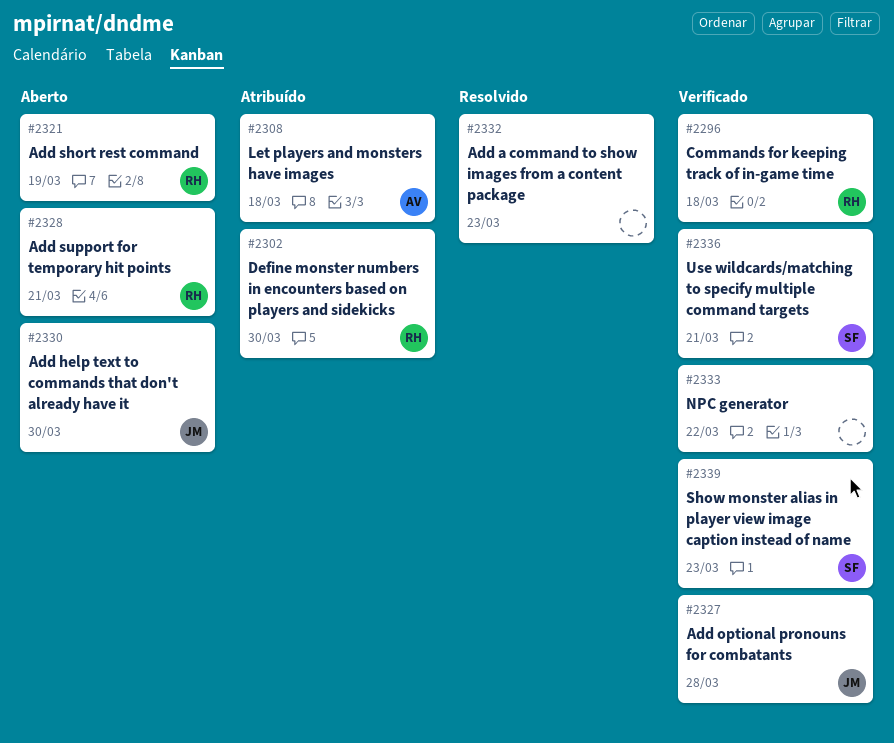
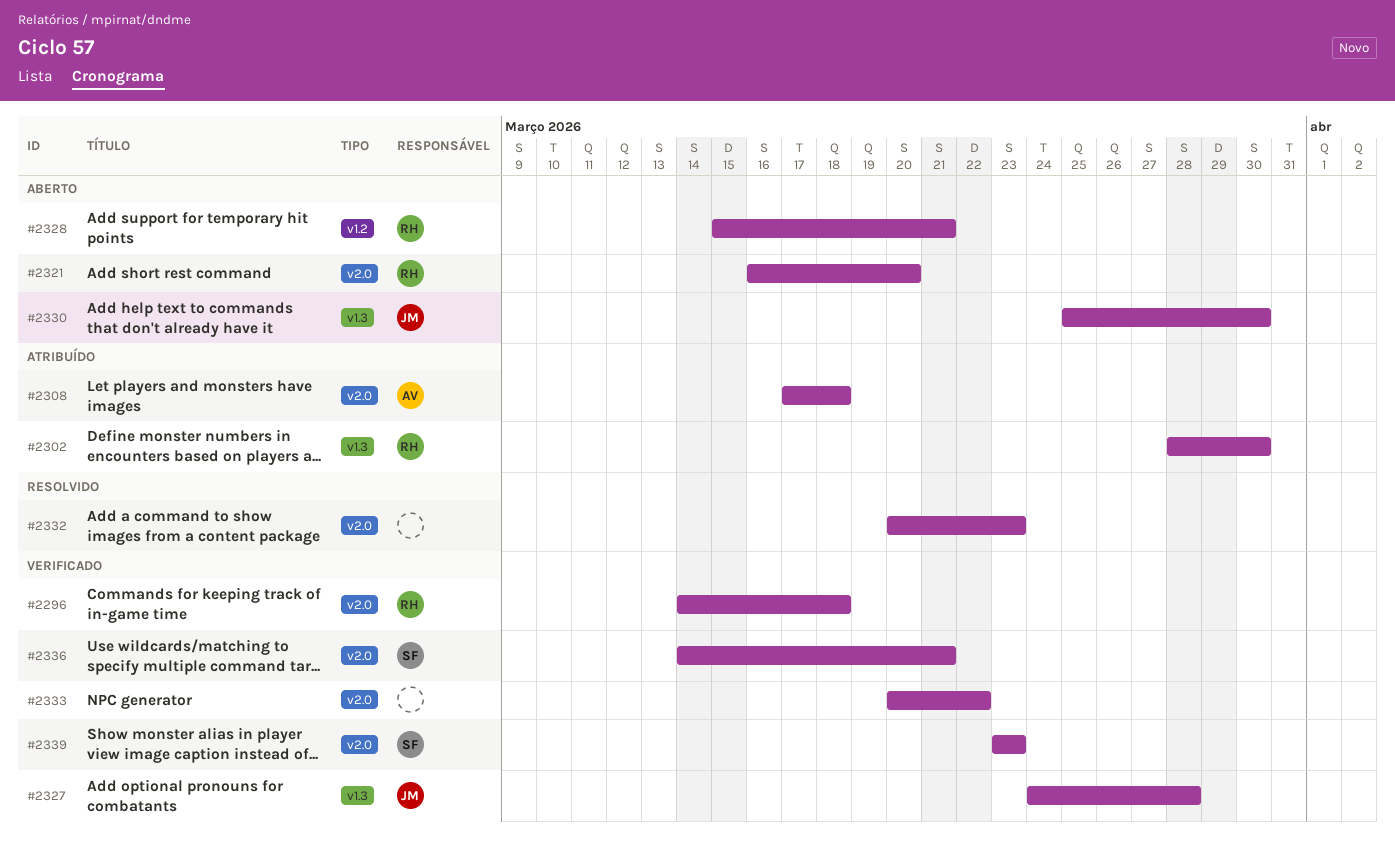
#2321, due: Mar 19 -> Mar 20

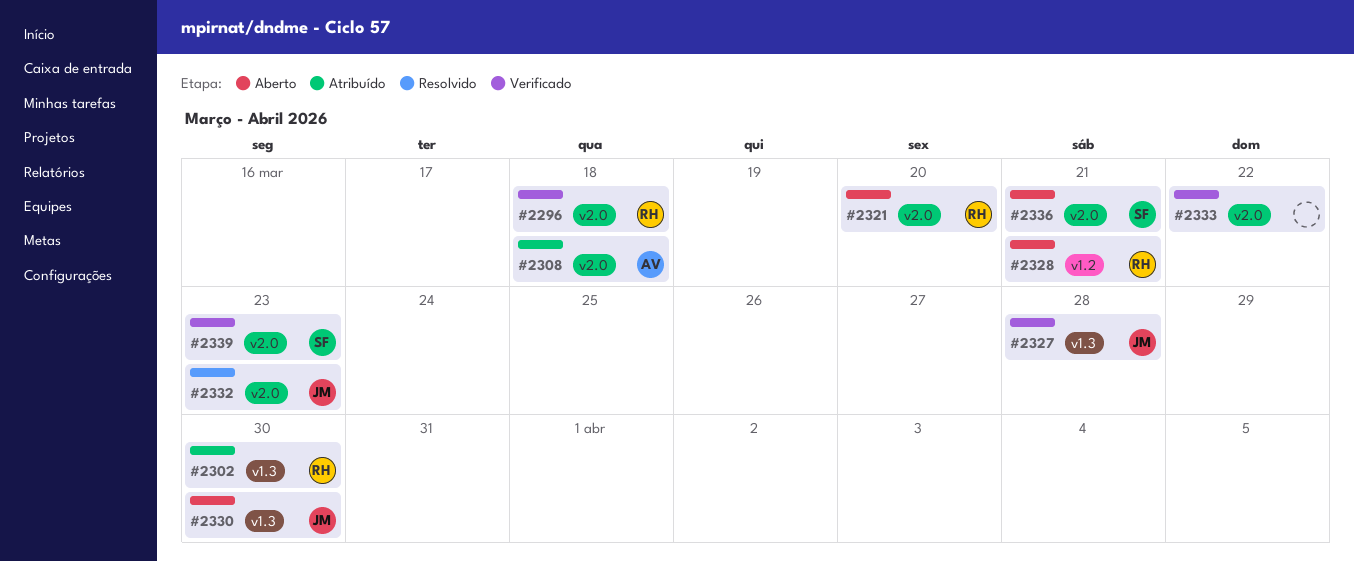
#2332, owner: none -> JM
#2336, status: Verificado -> Aberto

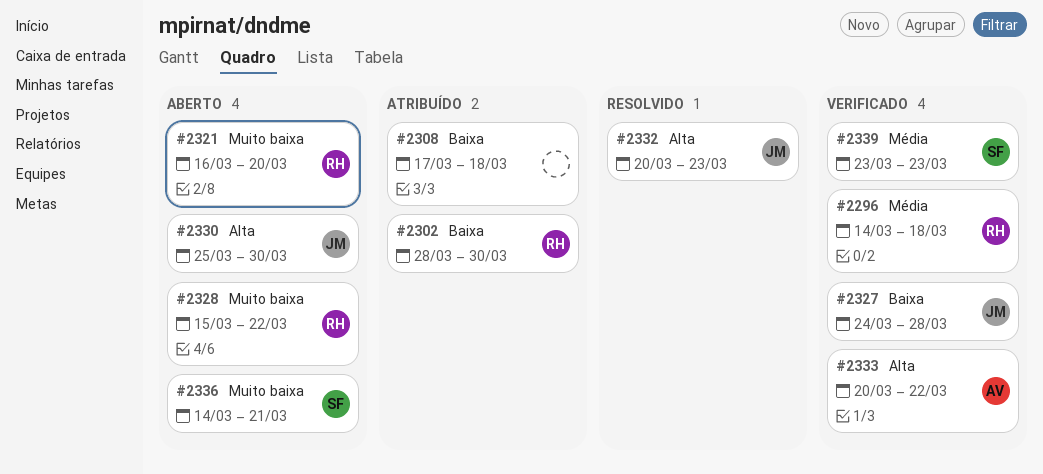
#2308, owner: AV -> none
#2328, due: Mar 21 -> Mar 22
#2333, owner: none -> AV

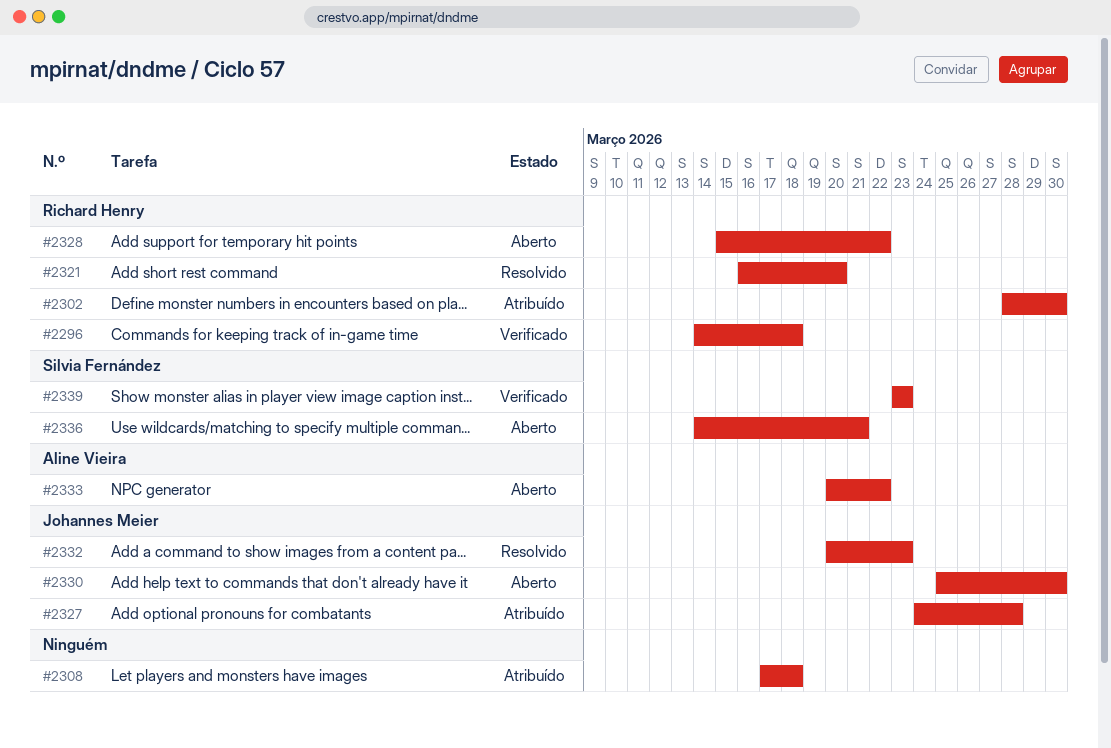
#2321, status: Aberto -> Resolvido
#2327, status: Verificado -> Atribuído
#2333, status: Verificado -> Aberto

